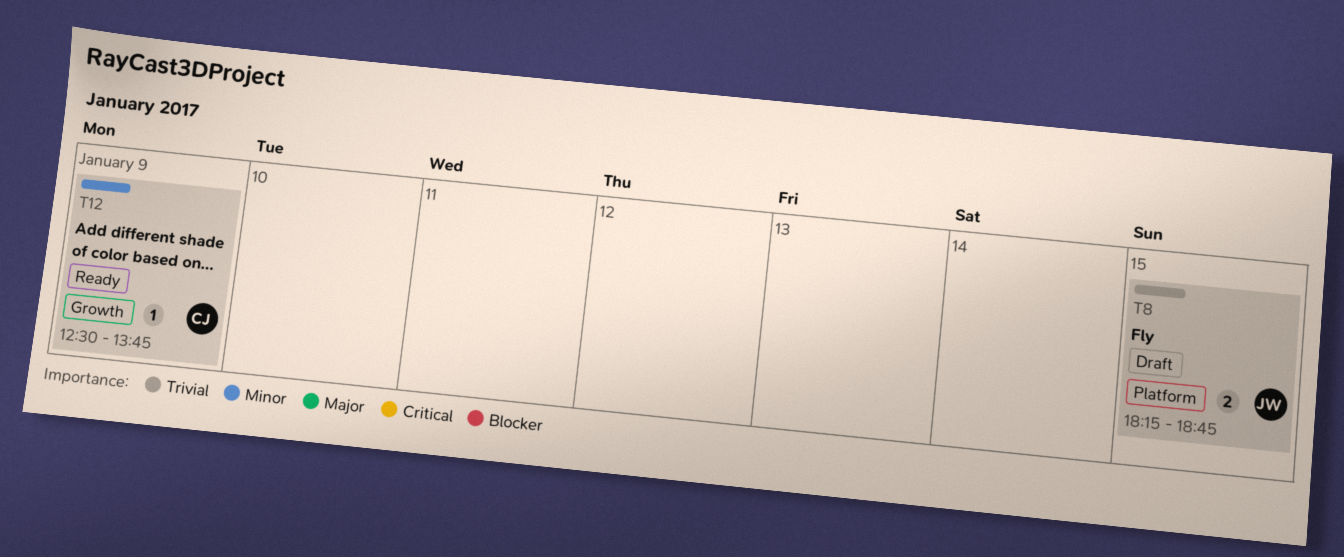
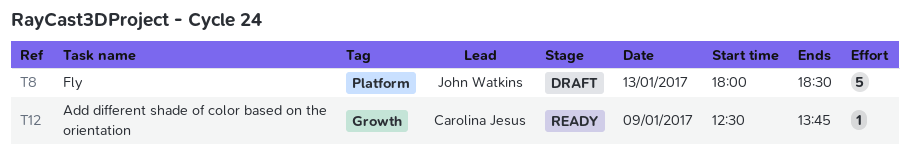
T8, estimate: 2 -> 5
T8, day: Jan 15 -> Jan 13
T8, begins: 18:15 -> 18:00
T8, ends: 18:45 -> 18:30

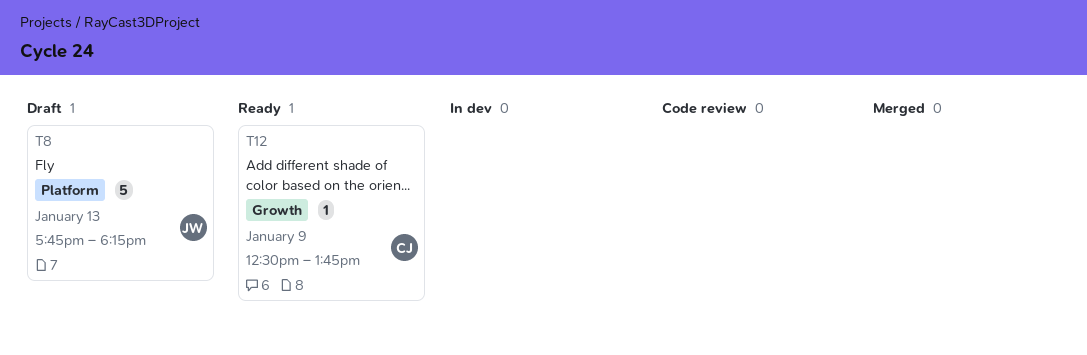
T8, begins: 18:00 -> 17:45
T8, ends: 18:30 -> 18:15

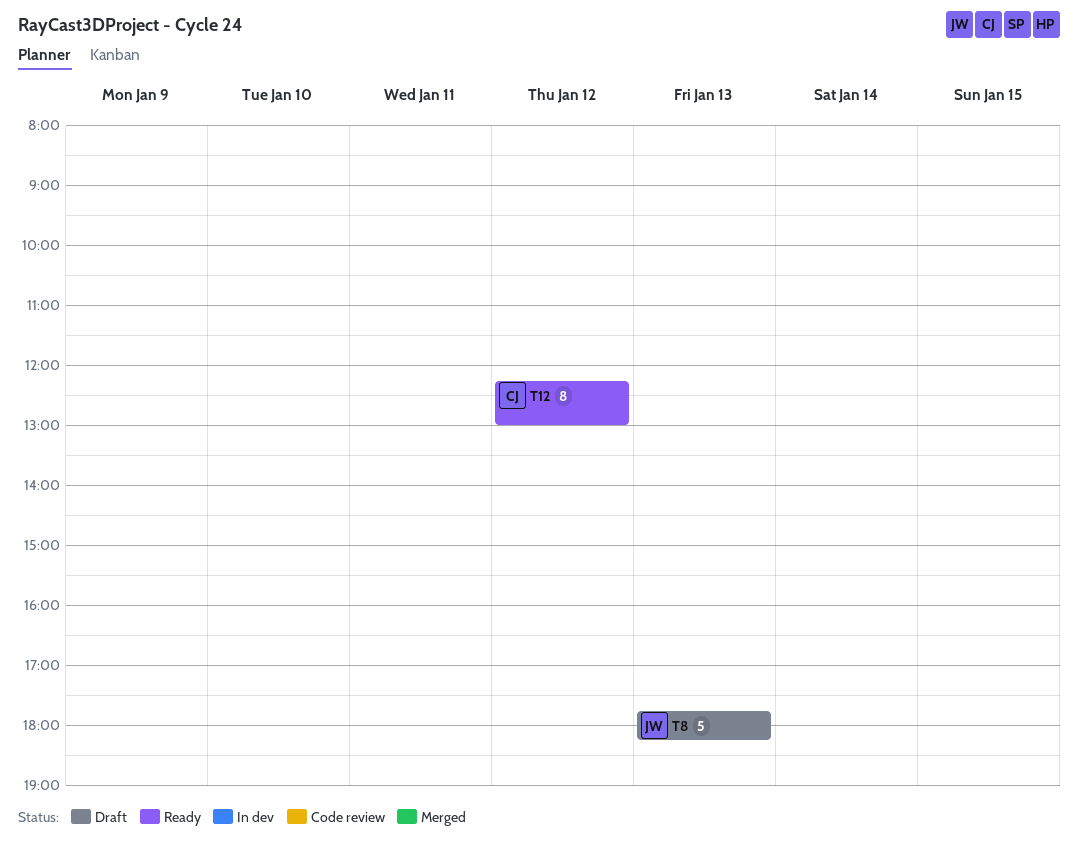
T12, estimate: 1 -> 8
T12, day: Jan 9 -> Jan 12
T12, begins: 12:30 -> 12:15
T12, ends: 13:45 -> 13:00

